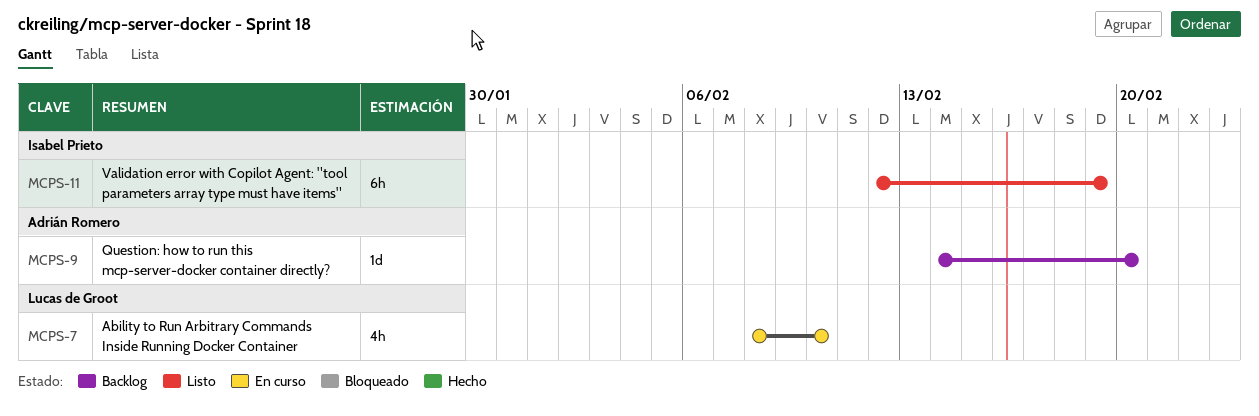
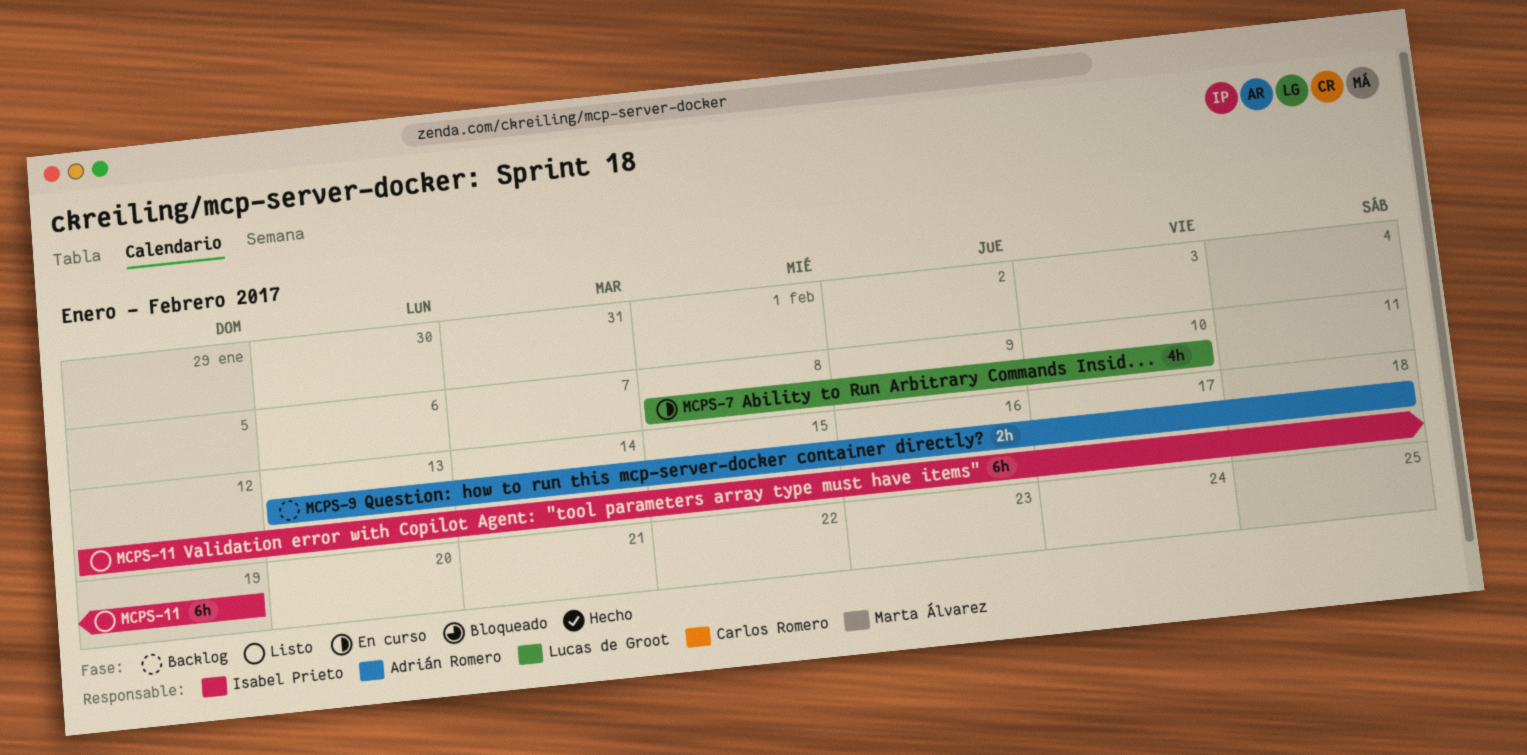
MCPS-9, estimate: 1d -> 2h
MCPS-9, start: Feb 14 -> Feb 13
MCPS-9, due: Feb 20 -> Feb 18

